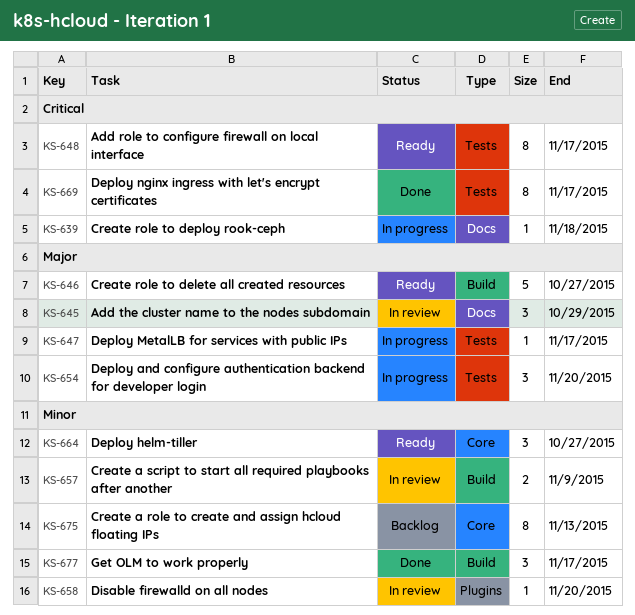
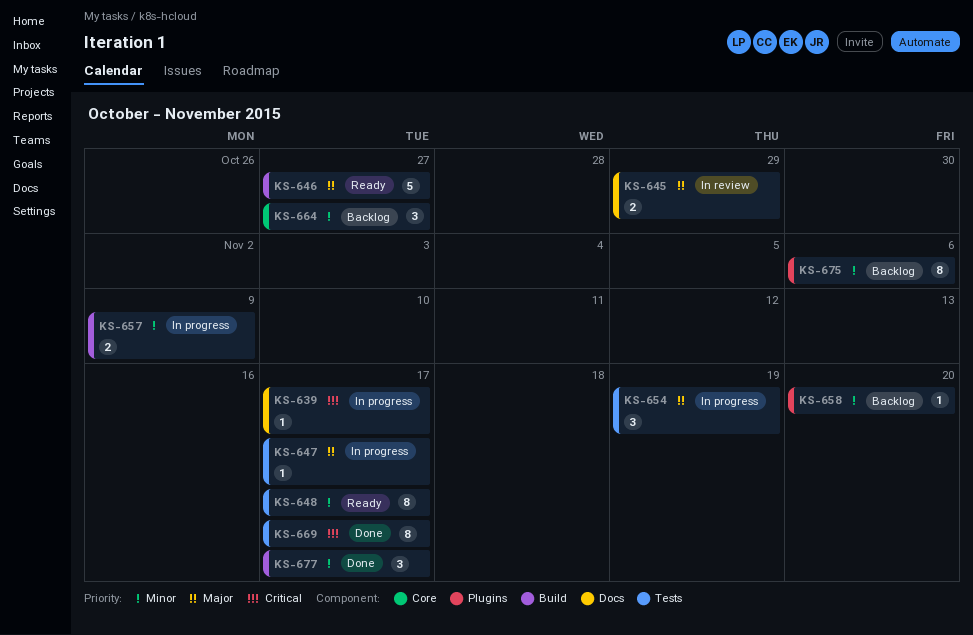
KS-639, due: Nov 18 -> Nov 17
KS-645, estimate: 3 -> 2
KS-648, priority: Critical -> Minor
KS-654, due: Nov 20 -> Nov 19
KS-657, status: In review -> In progress
KS-658, status: In review -> Backlog
KS-664, status: Ready -> Backlog
KS-675, label: Core -> Plugins
KS-675, due: Nov 13 -> Nov 6

